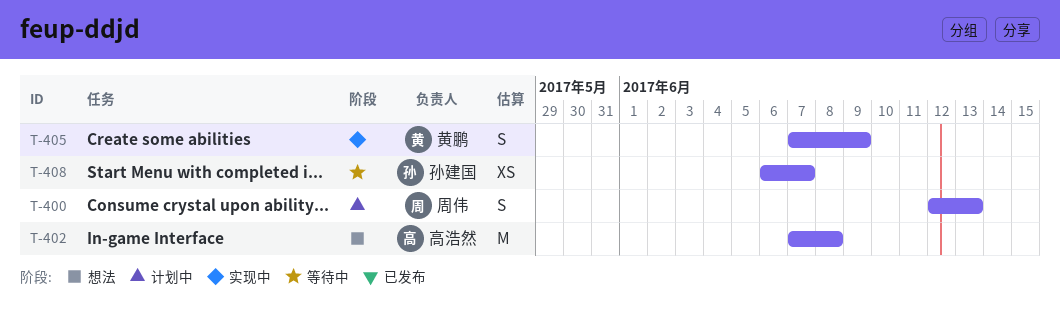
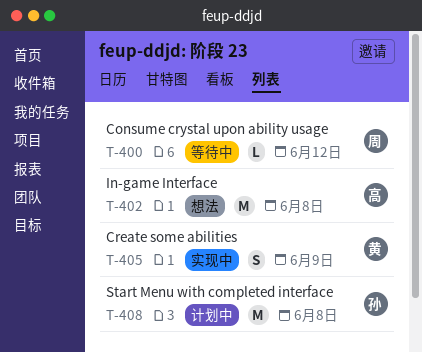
T-400, status: 计划中 -> 等待中
T-400, estimate: S -> L
T-400, due: Jun 13 -> Jun 12
T-408, status: 等待中 -> 计划中
T-408, estimate: XS -> M
T-408, due: Jun 7 -> Jun 8

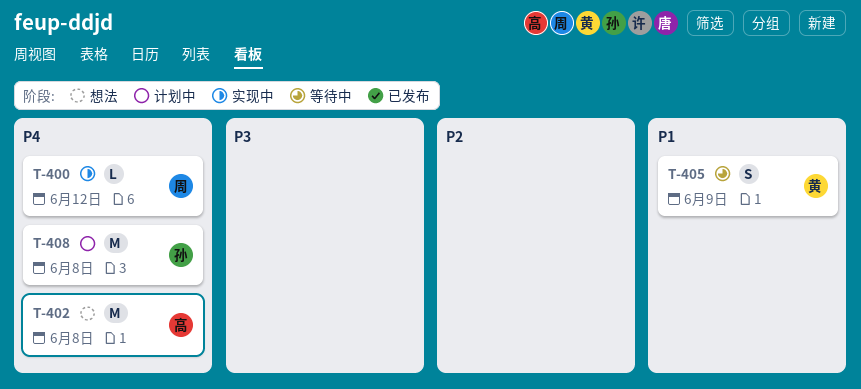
T-400, status: 等待中 -> 实现中
T-405, status: 实现中 -> 等待中

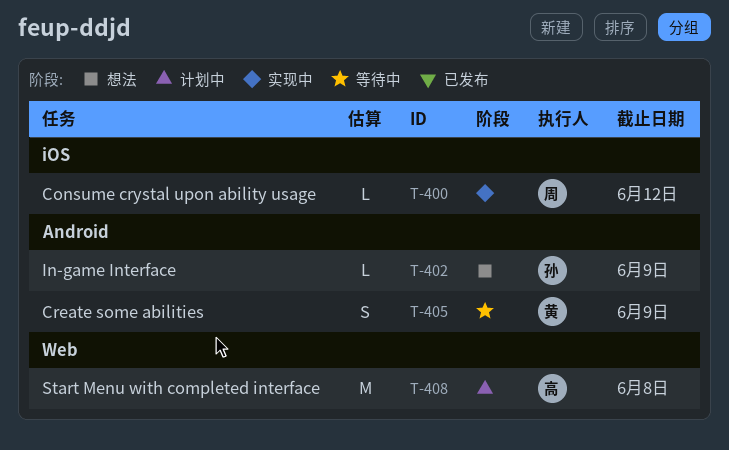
T-402, owner: 高 -> 孙
T-402, estimate: M -> L
T-402, due: Jun 8 -> Jun 9
T-408, owner: 孙 -> 高

